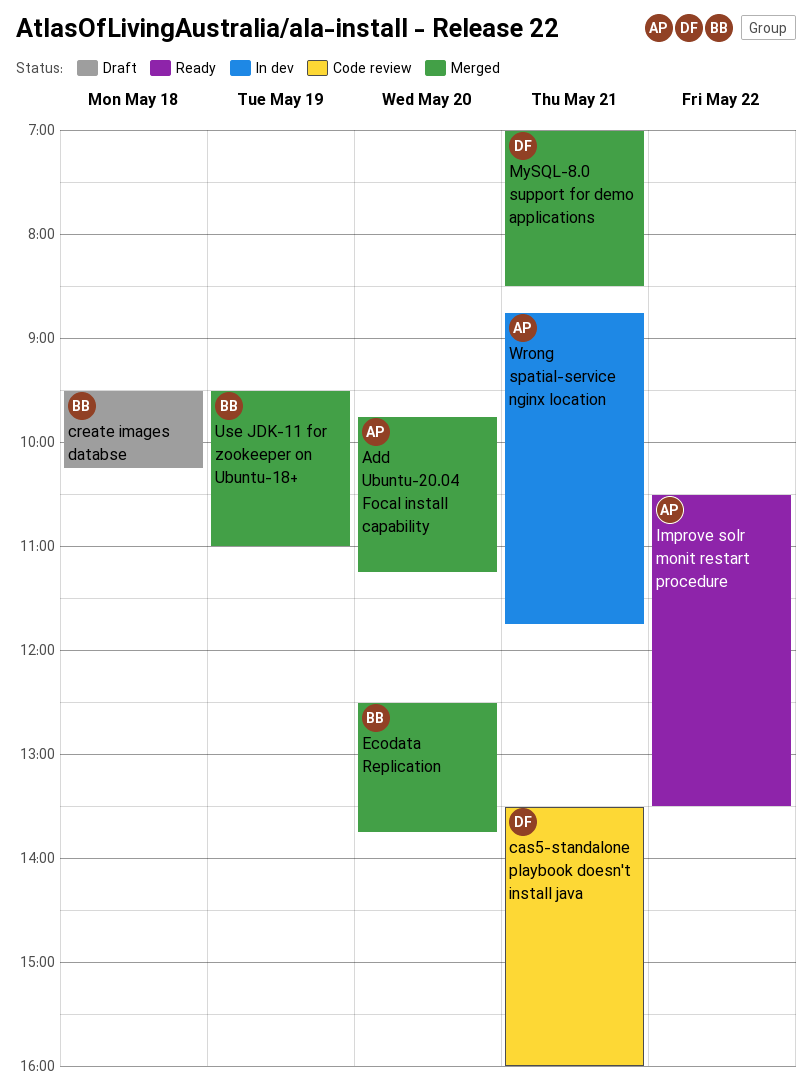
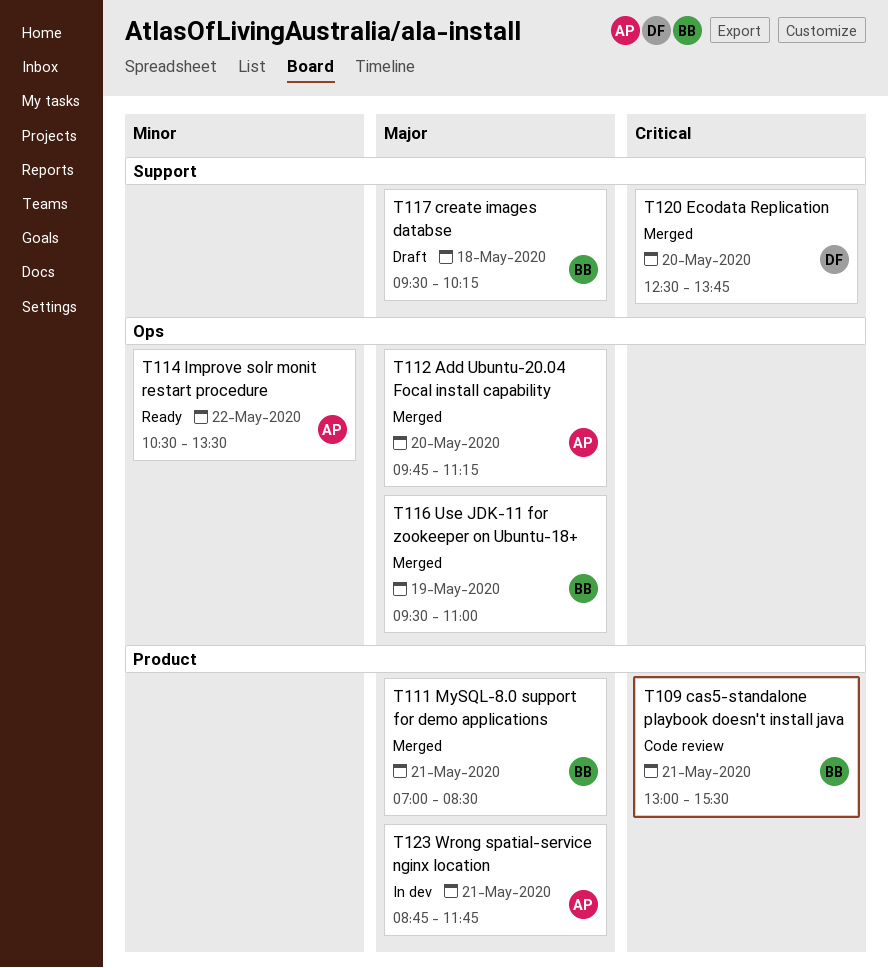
cas5-standalone playbook doesn't install java, owner: DF -> BB
cas5-standalone playbook doesn't install java, begins: 13:30 -> 13:00
cas5-standalone playbook doesn't install java, ends: 16:00 -> 15:30
Ecodata Replication, owner: BB -> DF
MySQL-8.0 support for demo applications, owner: DF -> BB

